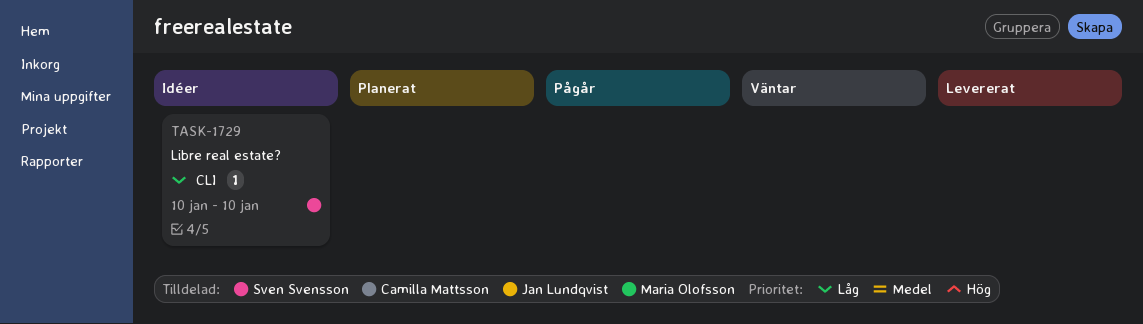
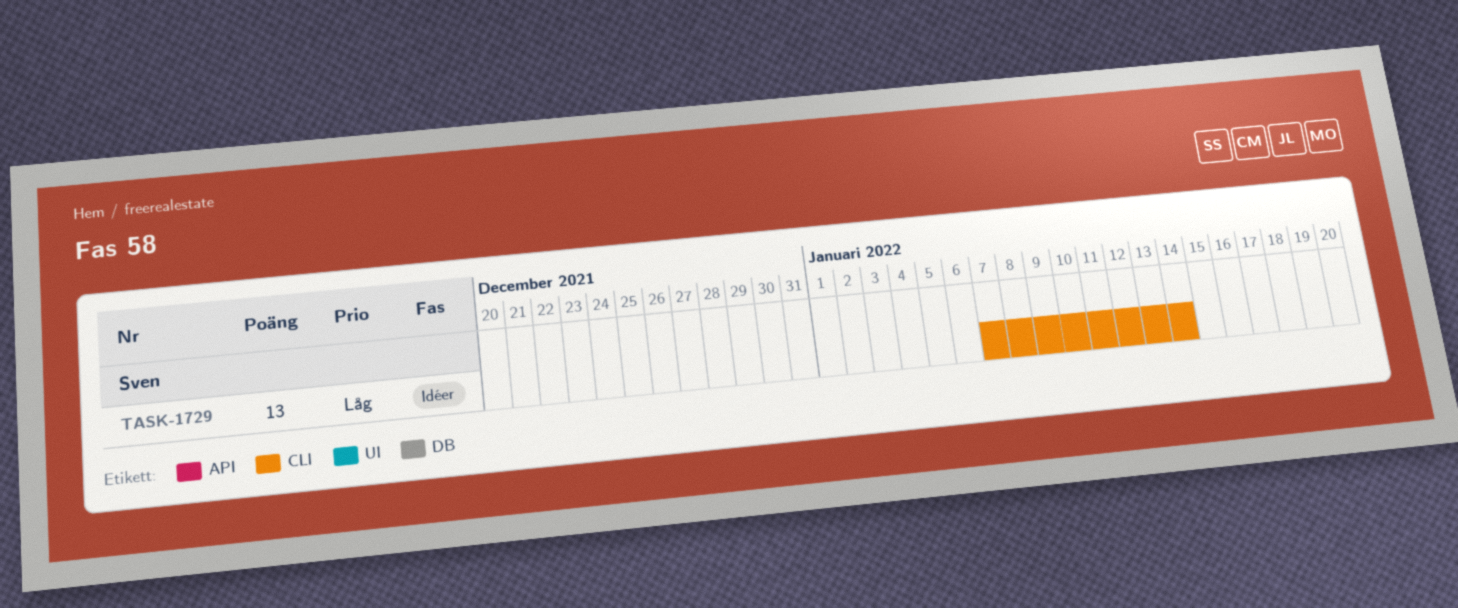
TASK-1729, estimate: 1 -> 13
TASK-1729, start: Jan 10 -> Jan 7
TASK-1729, due: Jan 10 -> Jan 14

